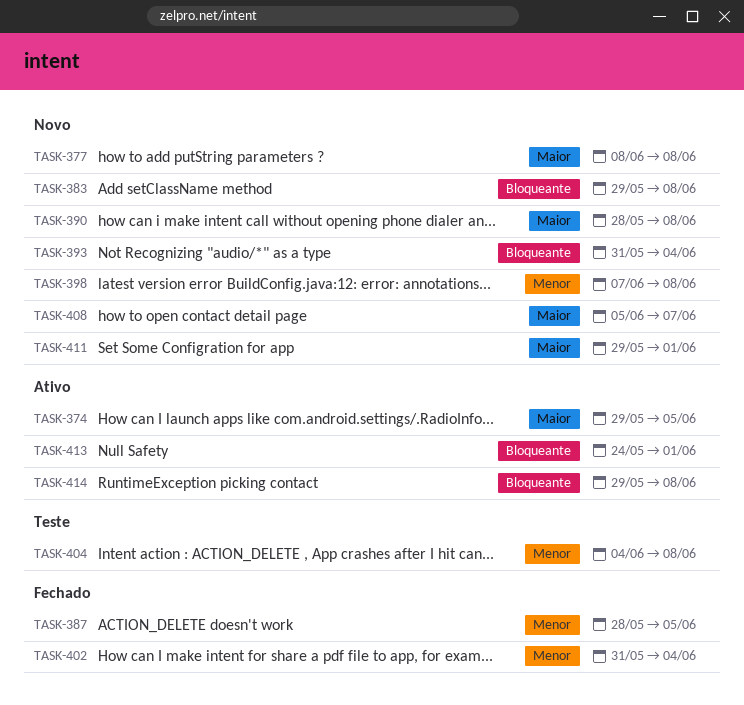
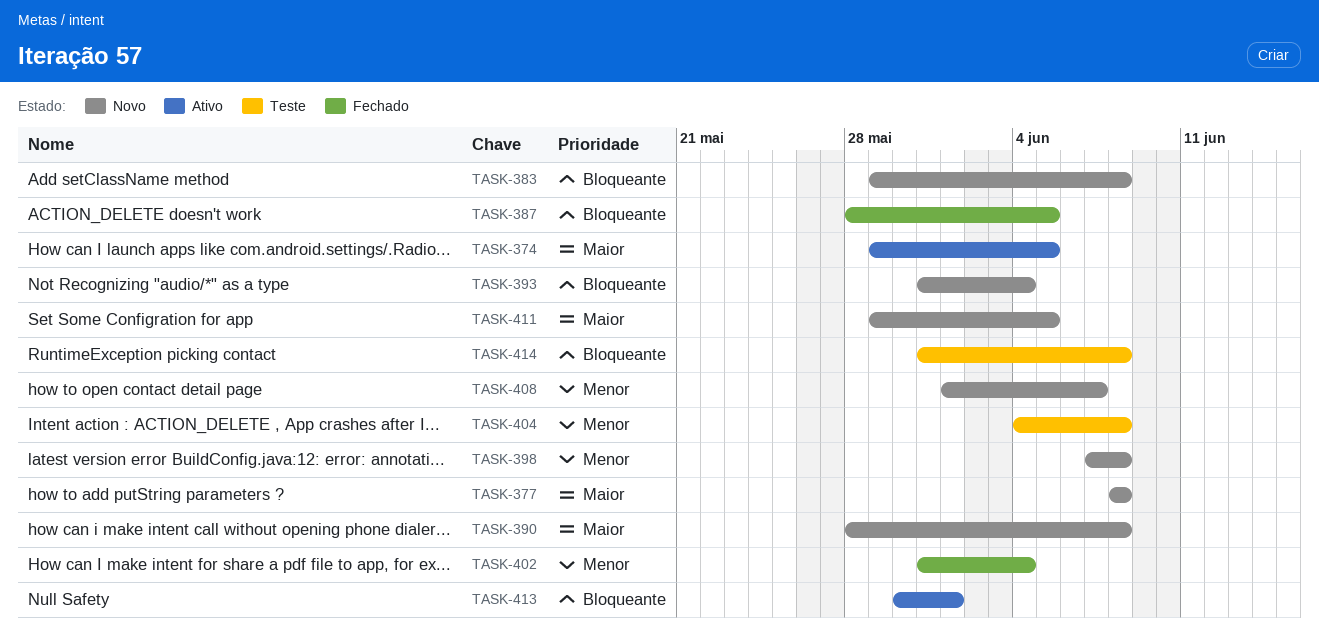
TASK-387, priority: Menor -> Bloqueante
TASK-408, priority: Maior -> Menor
TASK-408, start: Jun 5 -> Jun 1
TASK-411, due: Jun 1 -> Jun 5
TASK-413, start: May 24 -> May 30
TASK-414, status: Ativo -> Teste
TASK-414, start: May 29 -> May 31

